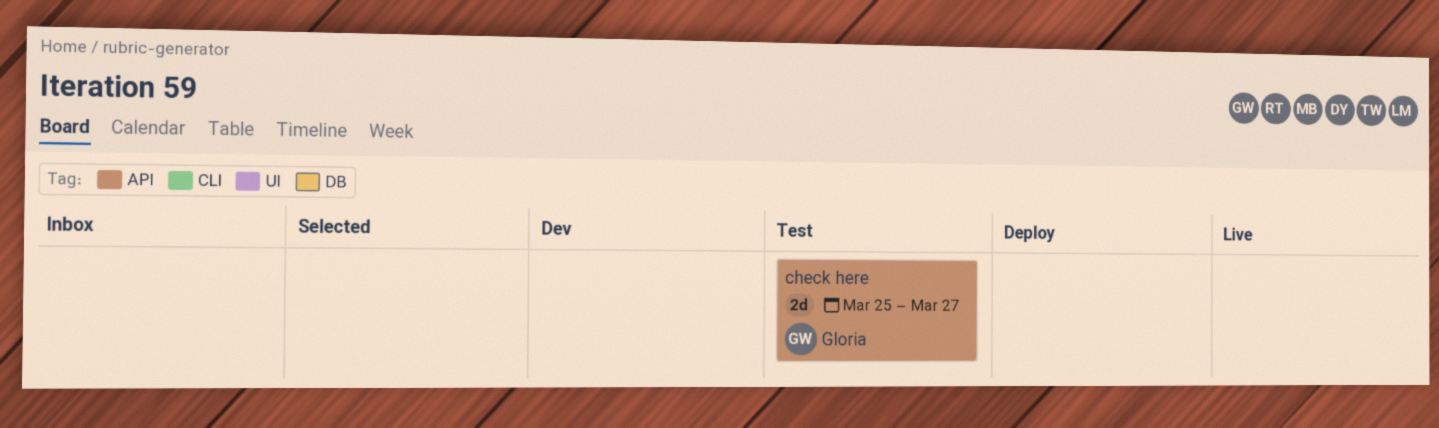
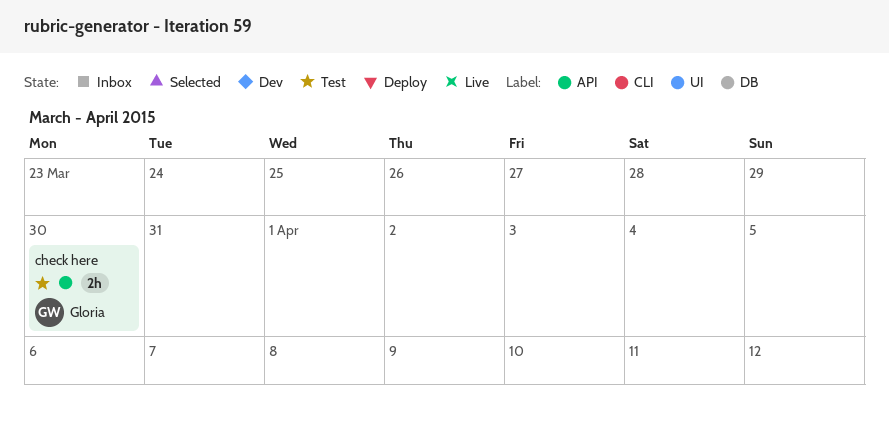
check here, estimate: 2d -> 2h
check here, due: Mar 27 -> Mar 30

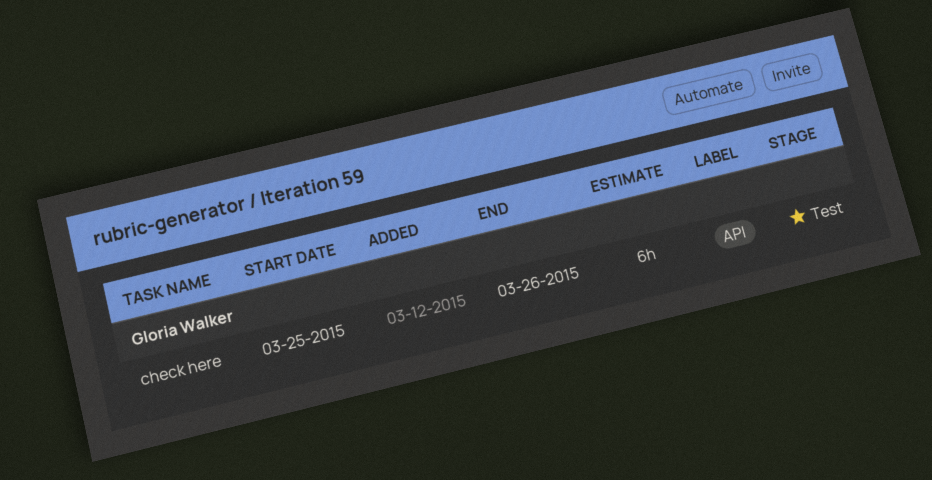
check here, estimate: 2h -> 6h
check here, due: Mar 30 -> Mar 26

